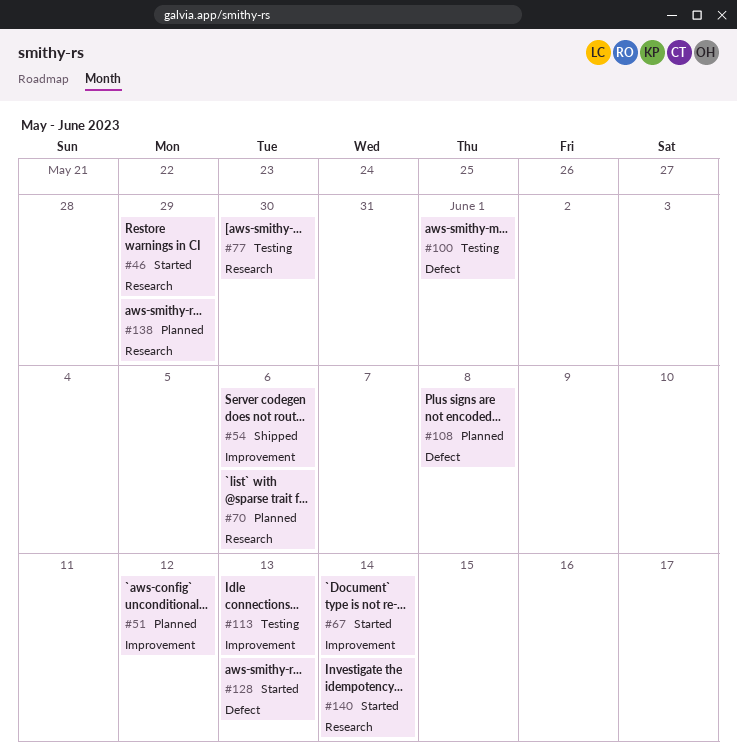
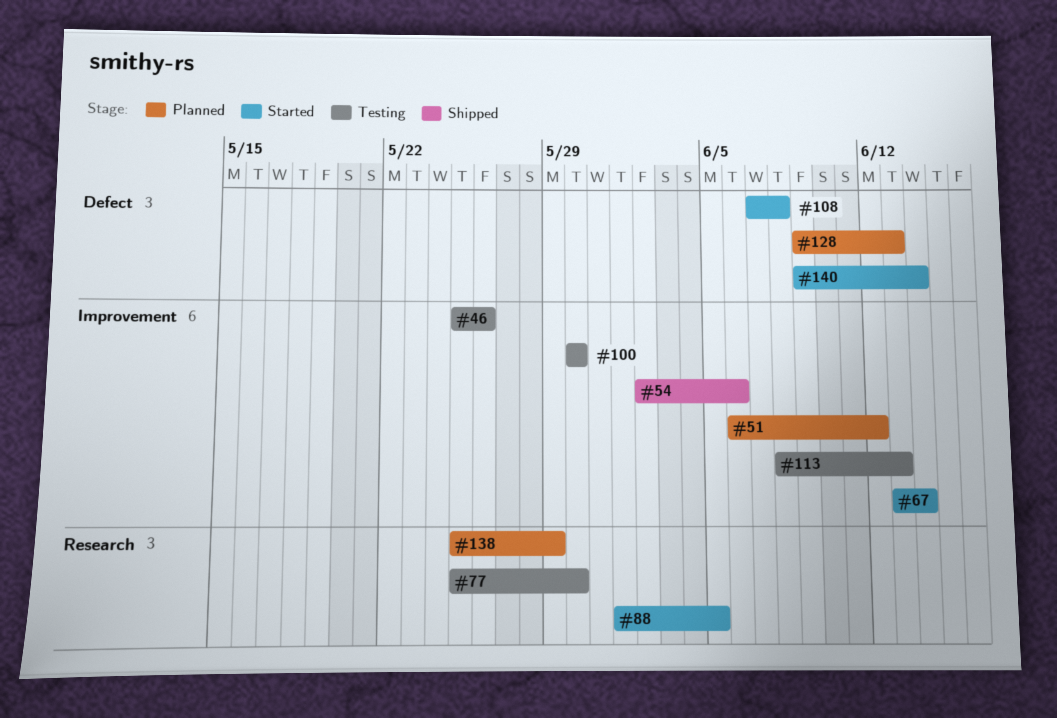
#46, status: Started -> Testing
#46, label: Research -> Improvement
#46, due: May 29 -> May 26
#70: present -> none
#88: none -> present
#100, label: Defect -> Improvement
#100, due: Jun 1 -> May 30
#108, status: Planned -> Started
#128, status: Started -> Planned
#140, label: Research -> Defect

